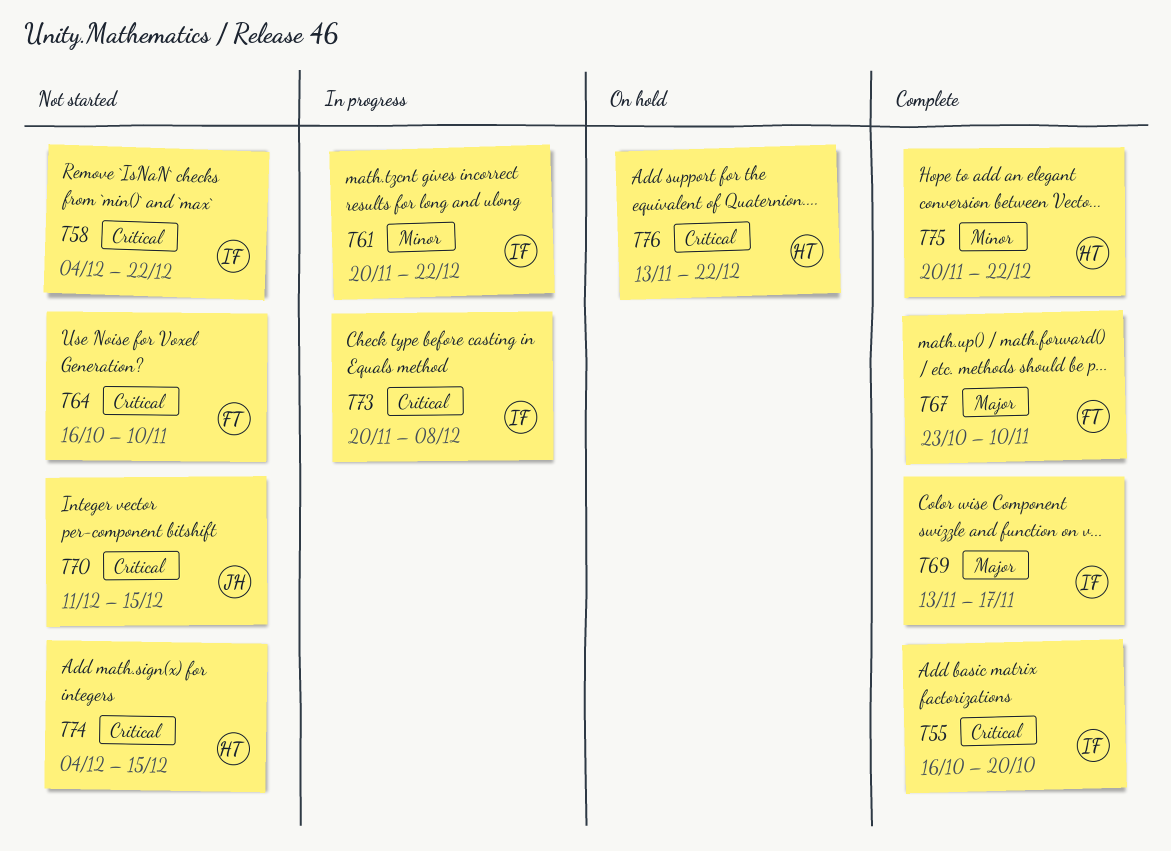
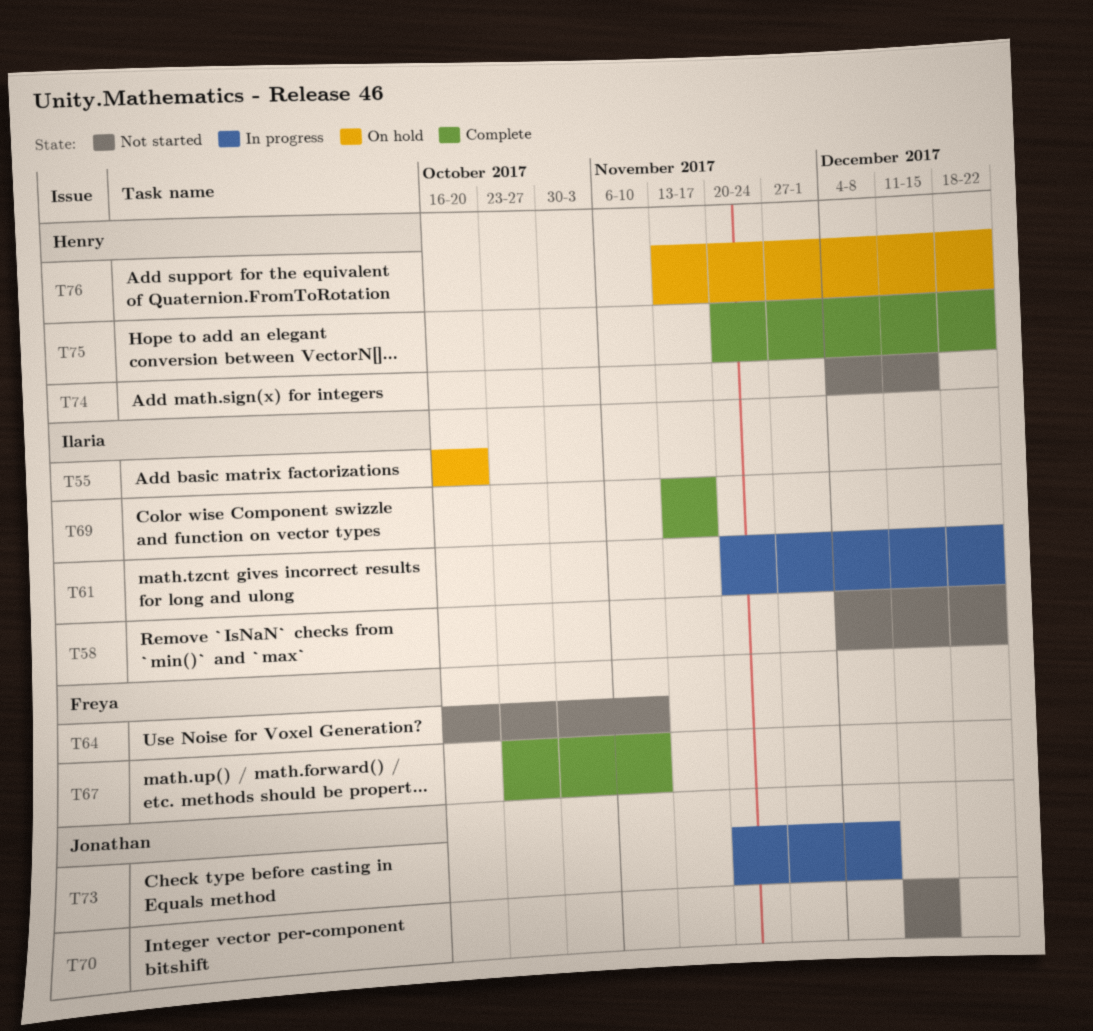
T55, status: Complete -> On hold
T73, owner: Ilaria -> Jonathan

